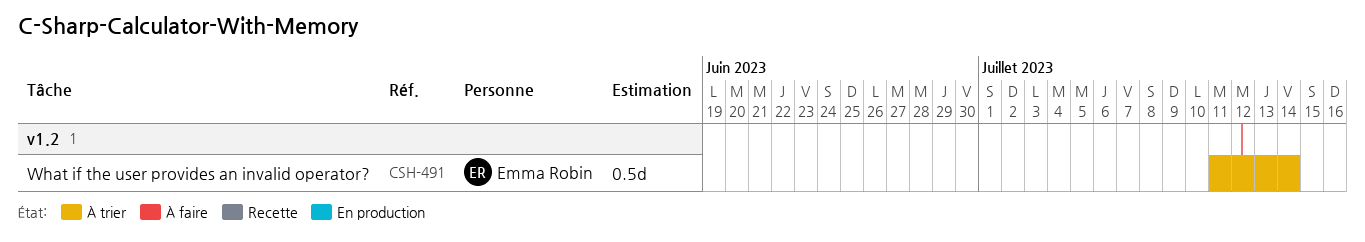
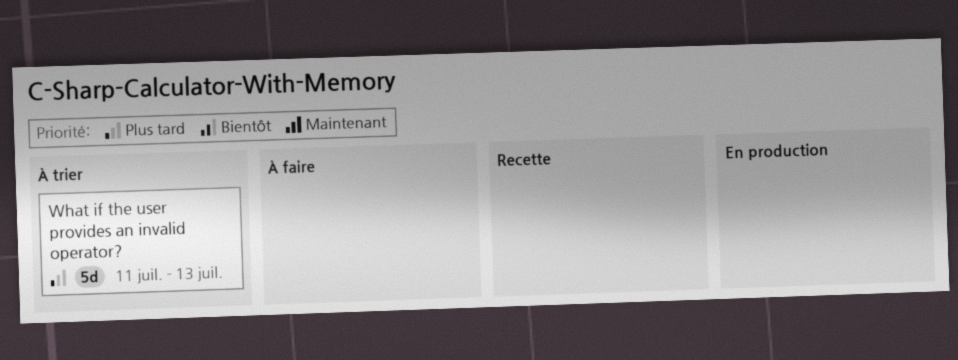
What if the user provides an invalid operator?, estimate: 0.5d -> 5d
What if the user provides an invalid operator?, due: Jul 14 -> Jul 13

